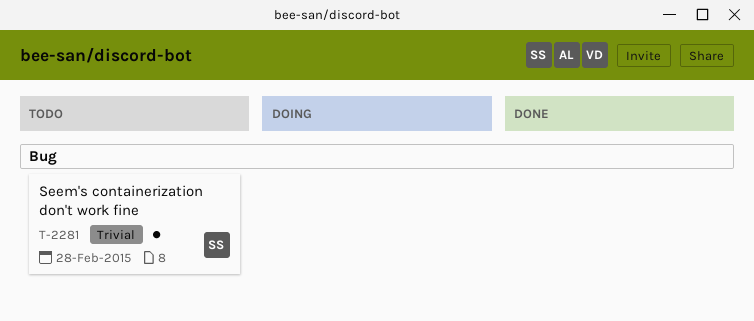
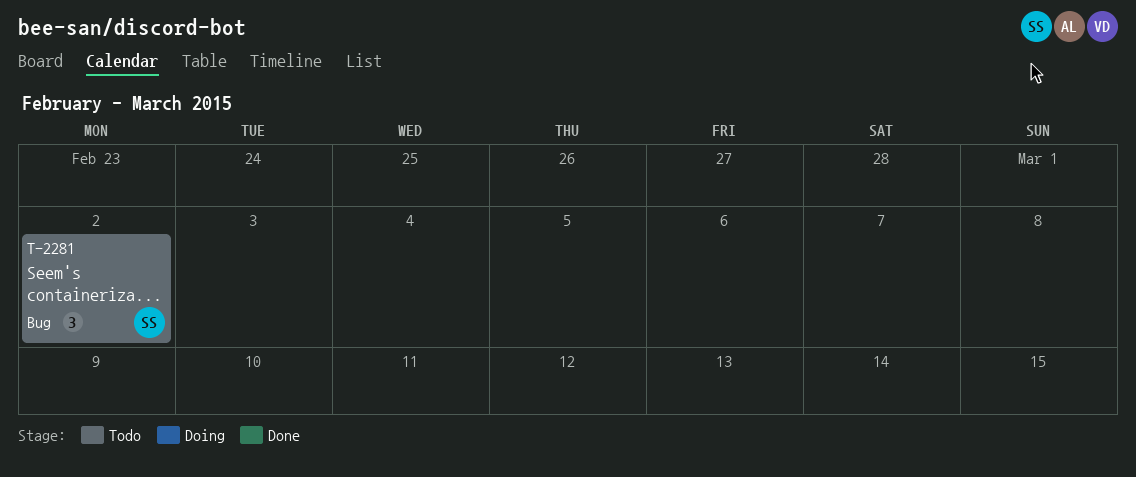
T-2281, estimate: 1 -> 3
T-2281, due: Feb 28 -> Mar 2

